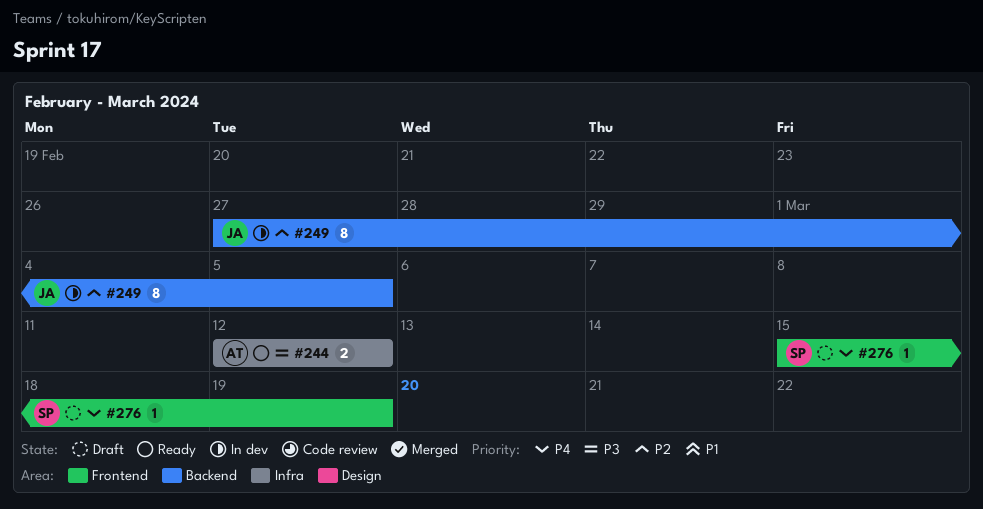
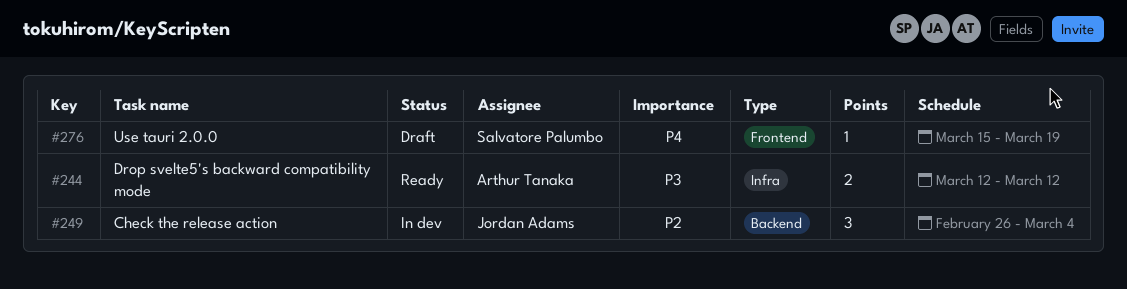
#249, estimate: 8 -> 3
#249, start: Feb 27 -> Feb 26
#249, due: Mar 5 -> Mar 4

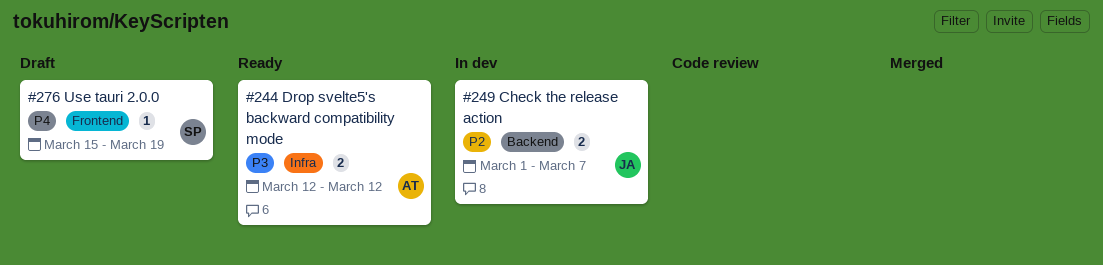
#249, estimate: 3 -> 2
#249, start: Feb 26 -> Mar 1
#249, due: Mar 4 -> Mar 7

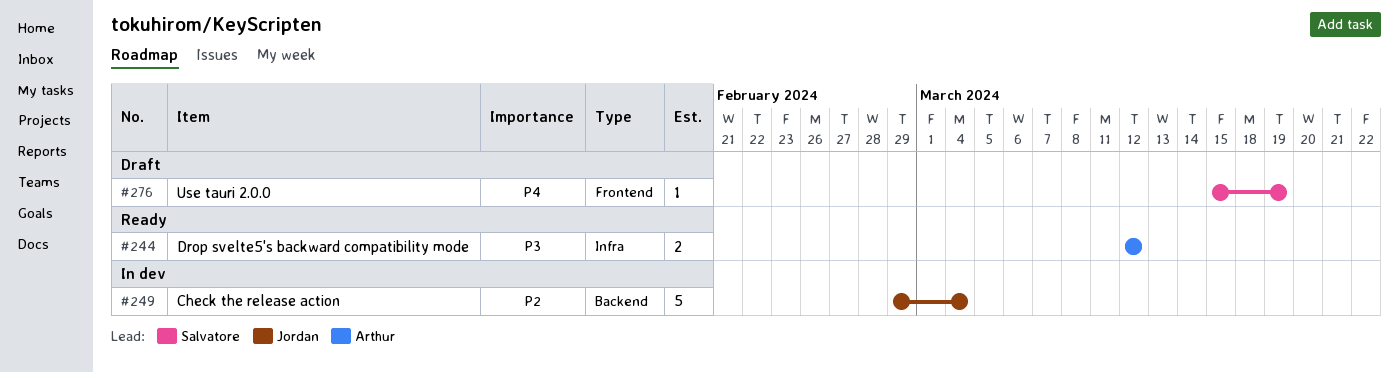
#249, estimate: 2 -> 5
#249, start: Mar 1 -> Feb 29
#249, due: Mar 7 -> Mar 4

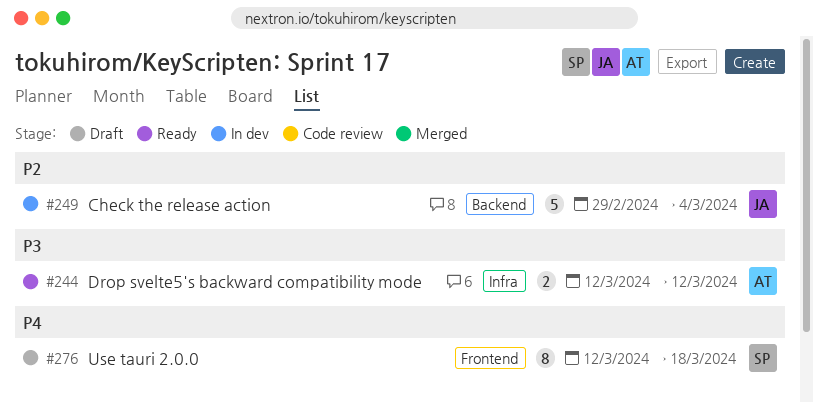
#276, estimate: 1 -> 8
#276, start: Mar 15 -> Mar 12
#276, due: Mar 19 -> Mar 18

